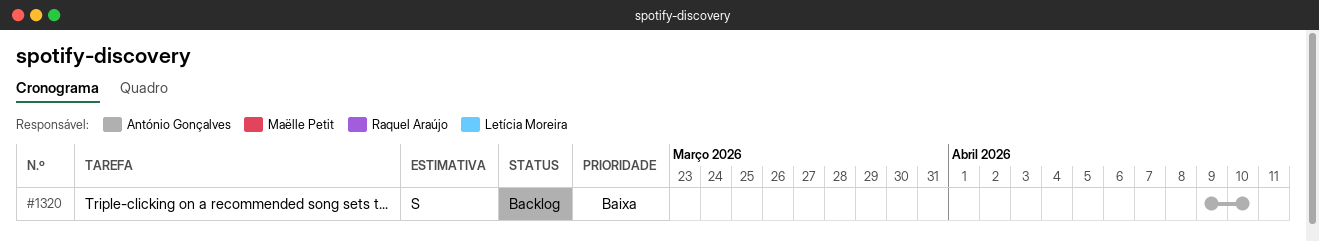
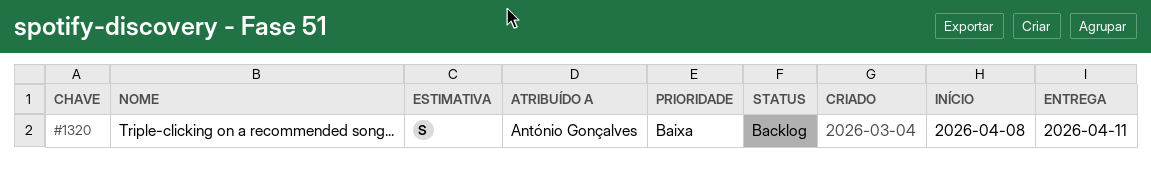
#1320, start: Apr 9 -> Apr 8
#1320, due: Apr 10 -> Apr 11

